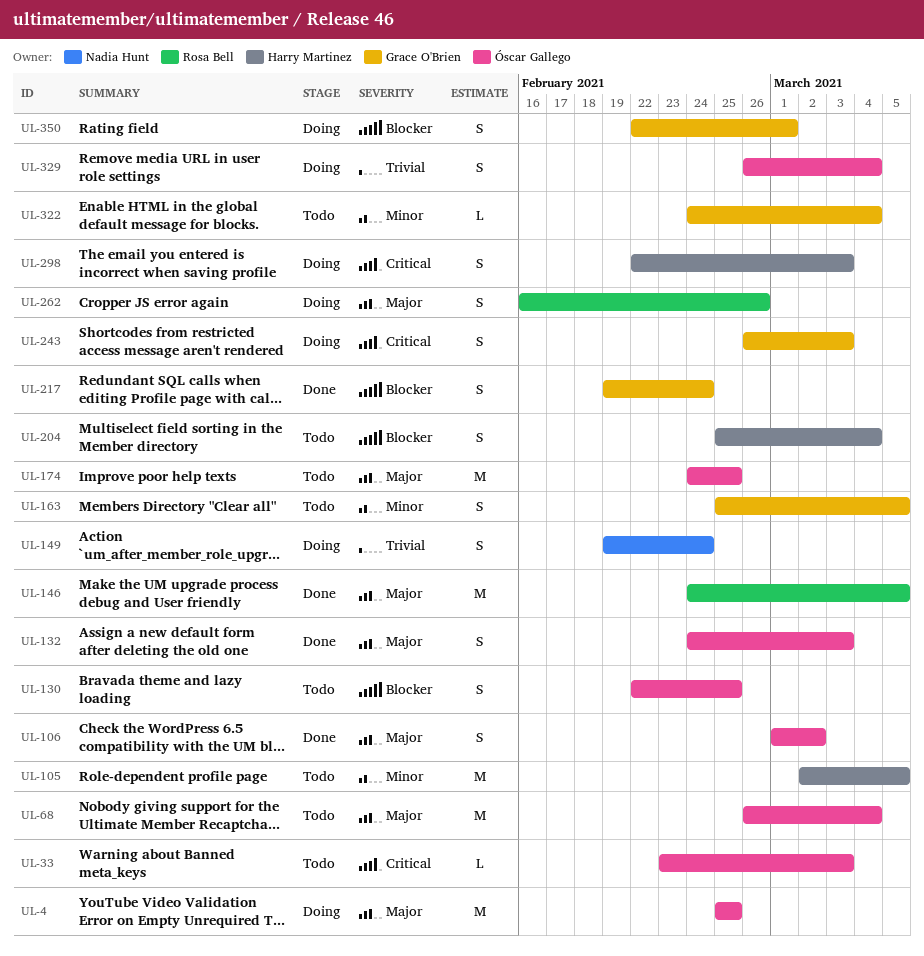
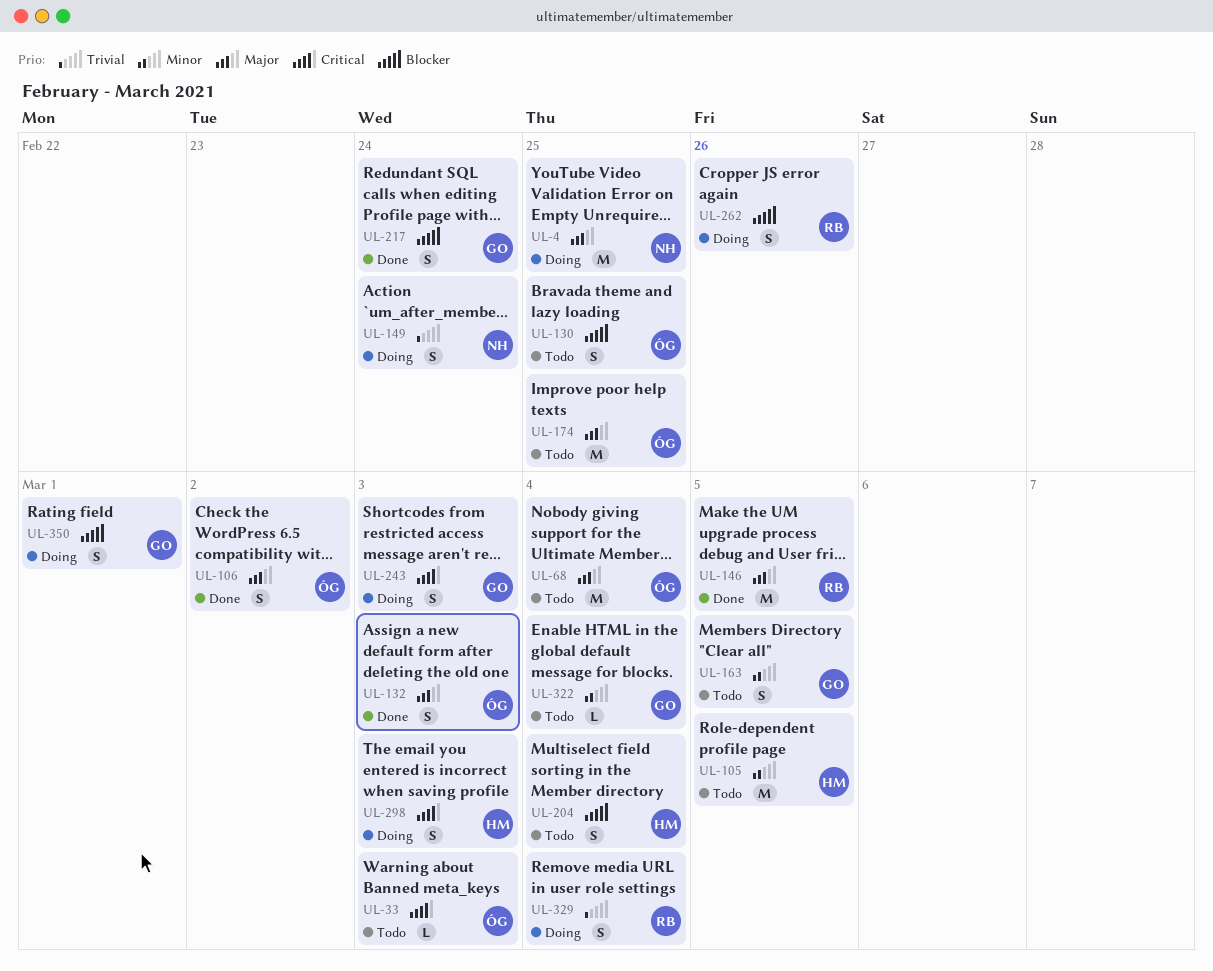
UL-4, owner: Óscar Gallego -> Nadia Hunt
UL-262, priority: Major -> Blocker
UL-329, owner: Óscar Gallego -> Rosa Bell

